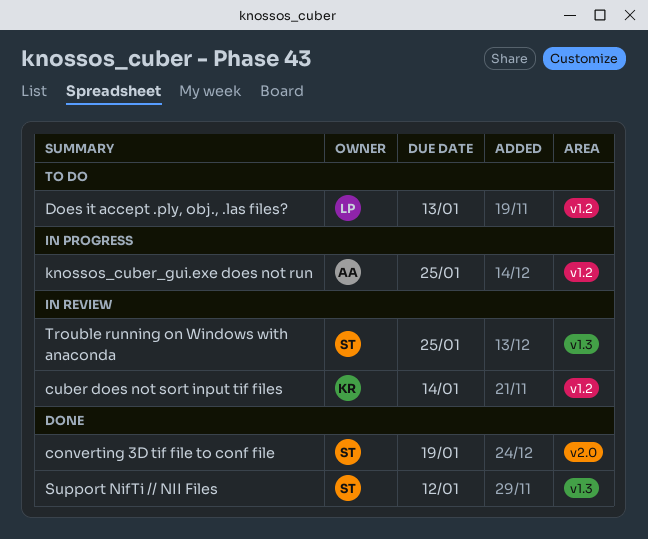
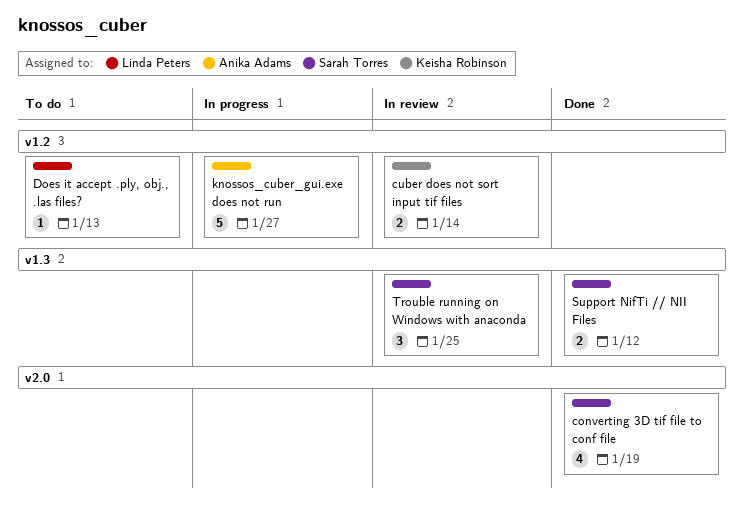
knossos_cuber_gui.exe does not run, due: Jan 25 -> Jan 27

